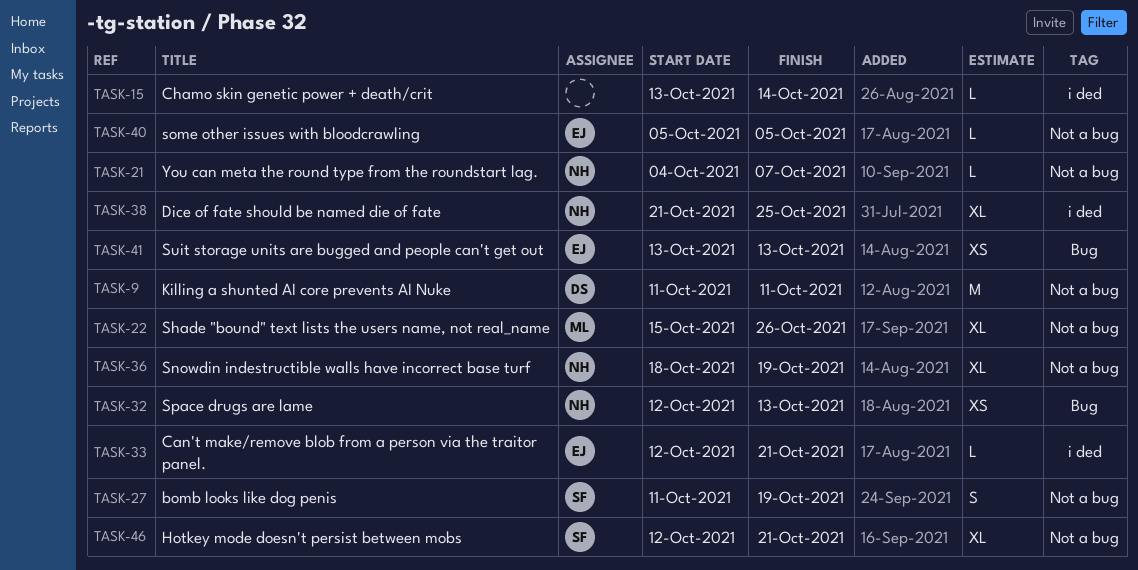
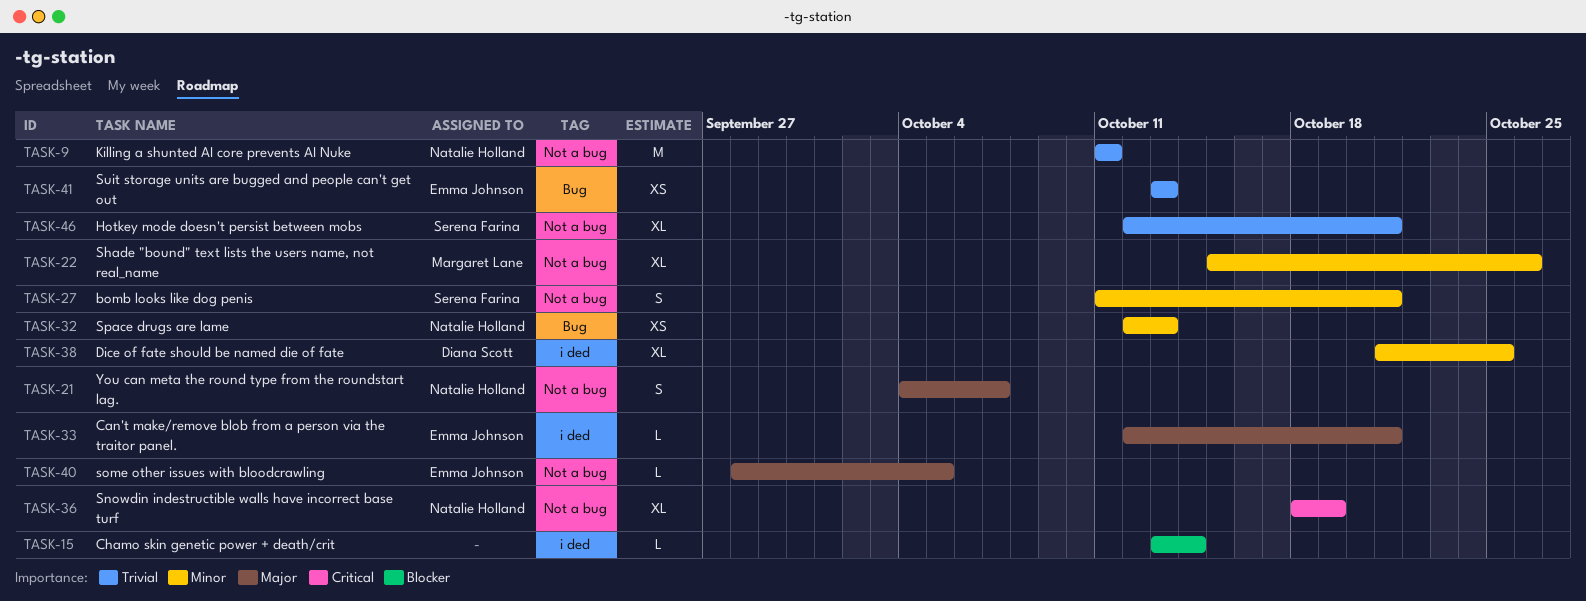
TASK-9, owner: Diana Scott -> Natalie Holland
TASK-21, estimate: L -> S
TASK-27, due: Oct 19 -> Oct 21
TASK-38, owner: Natalie Holland -> Diana Scott
TASK-40, start: Oct 5 -> Sep 28

